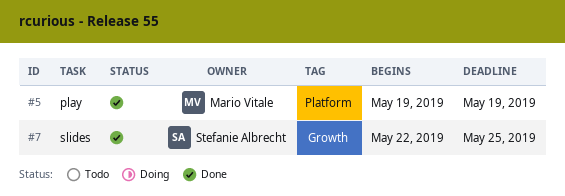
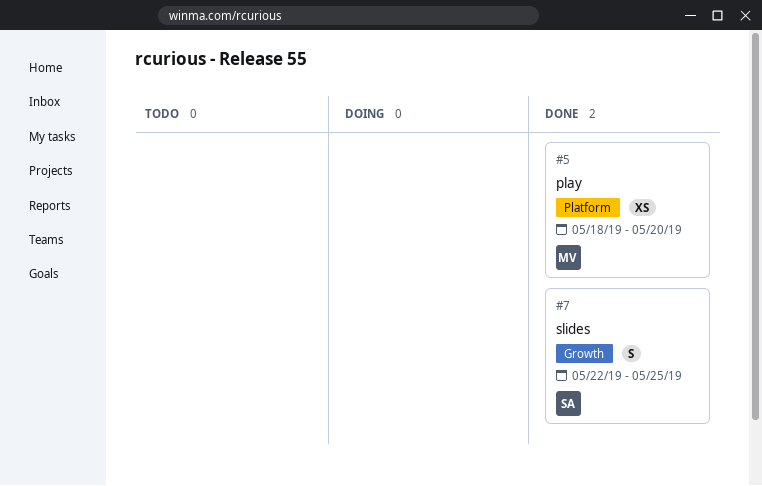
#5, start: May 19 -> May 18
#5, due: May 19 -> May 20

